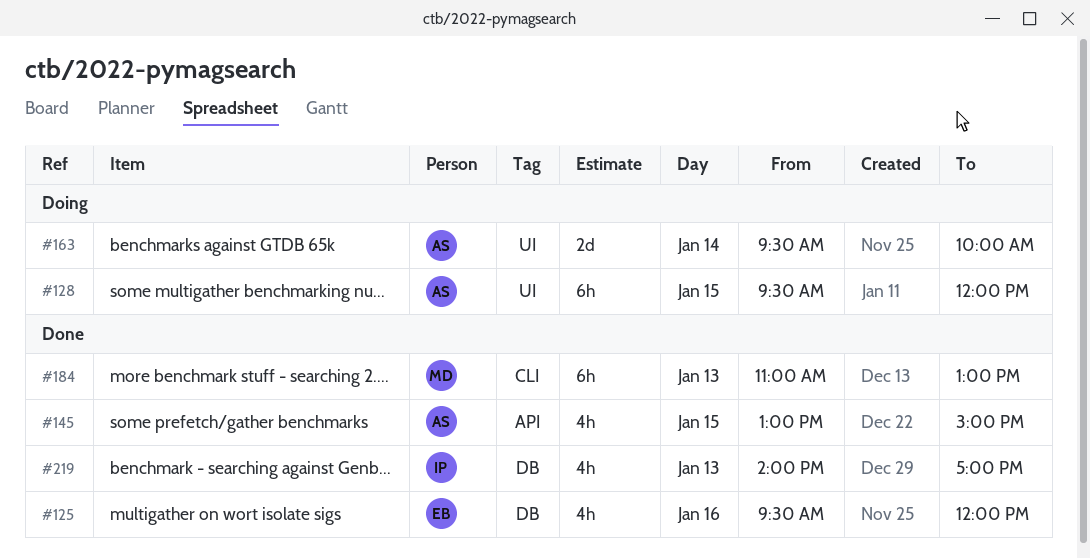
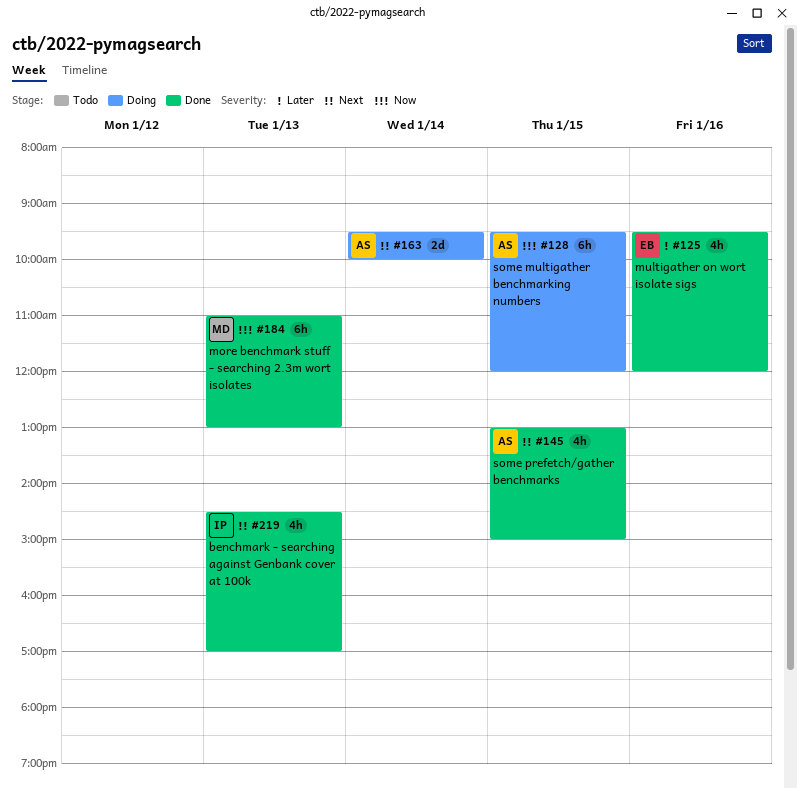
#219, begins: 14:00 -> 14:30

